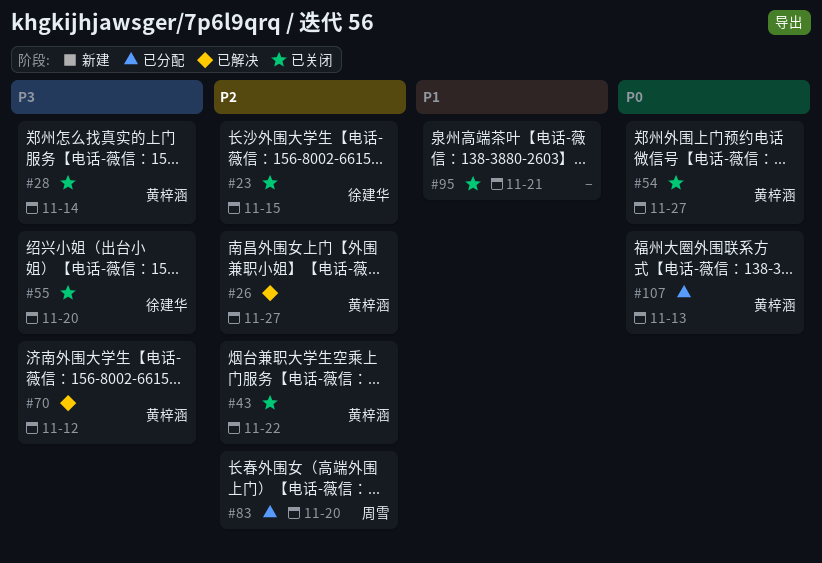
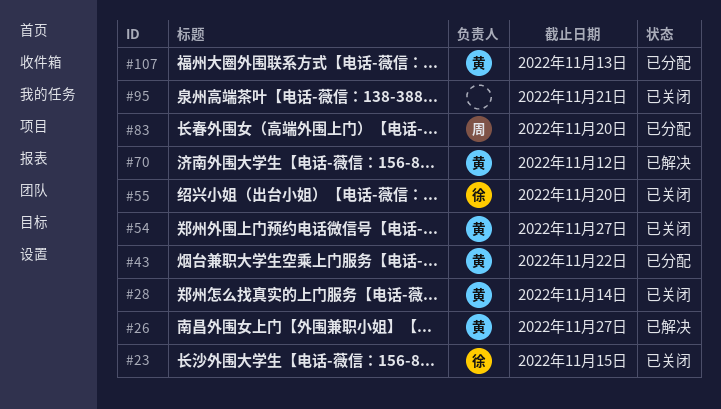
#43, status: 已关闭 -> 已分配

